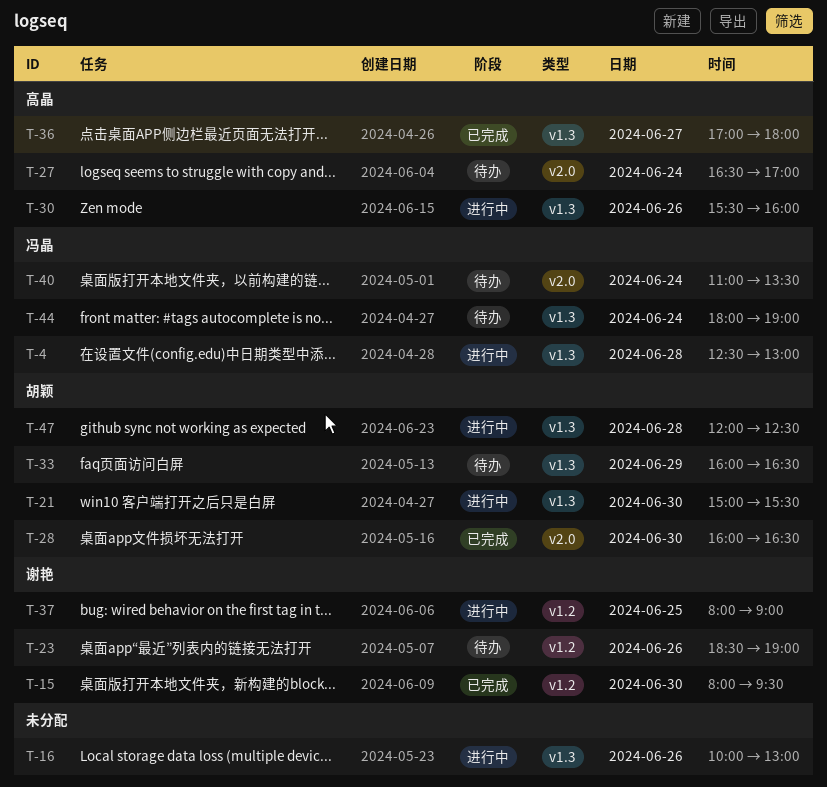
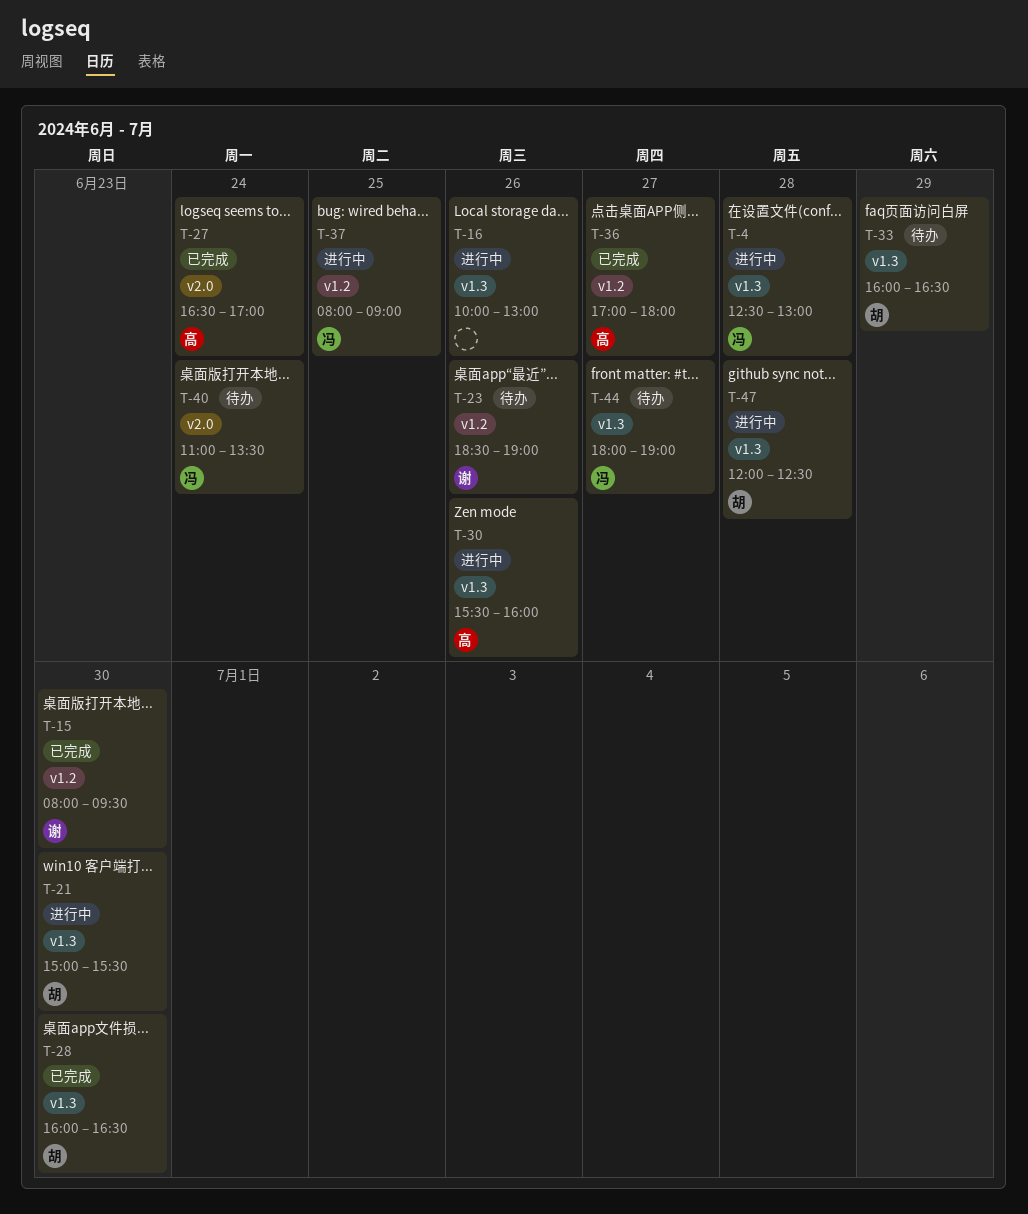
T-27, status: 待办 -> 已完成
T-28, label: v2.0 -> v1.3
T-36, label: v1.3 -> v1.2
T-37, owner: 谢艳 -> 冯晶
T-44, day: Jun 24 -> Jun 27

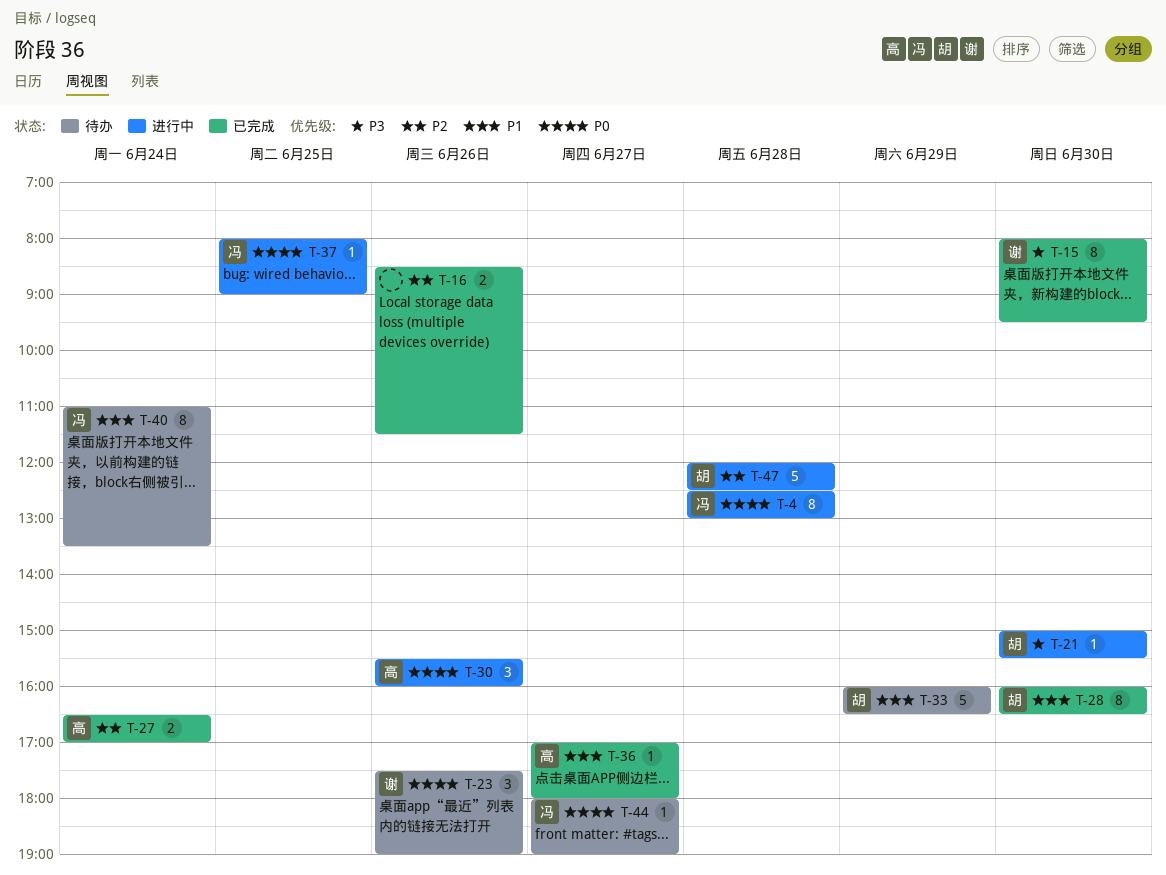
T-16, status: 进行中 -> 已完成
T-16, begins: 10:00 -> 08:30
T-16, ends: 13:00 -> 11:30
T-23, begins: 18:30 -> 17:30

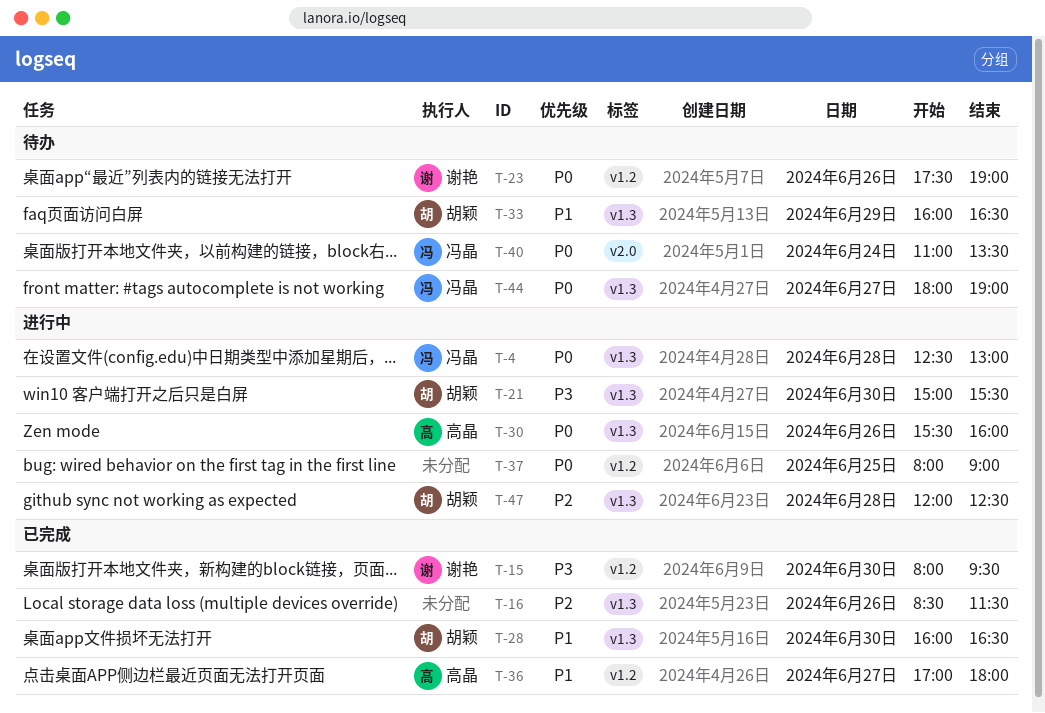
T-27: present -> none
T-37, owner: 冯晶 -> none
T-40, priority: P1 -> P0

